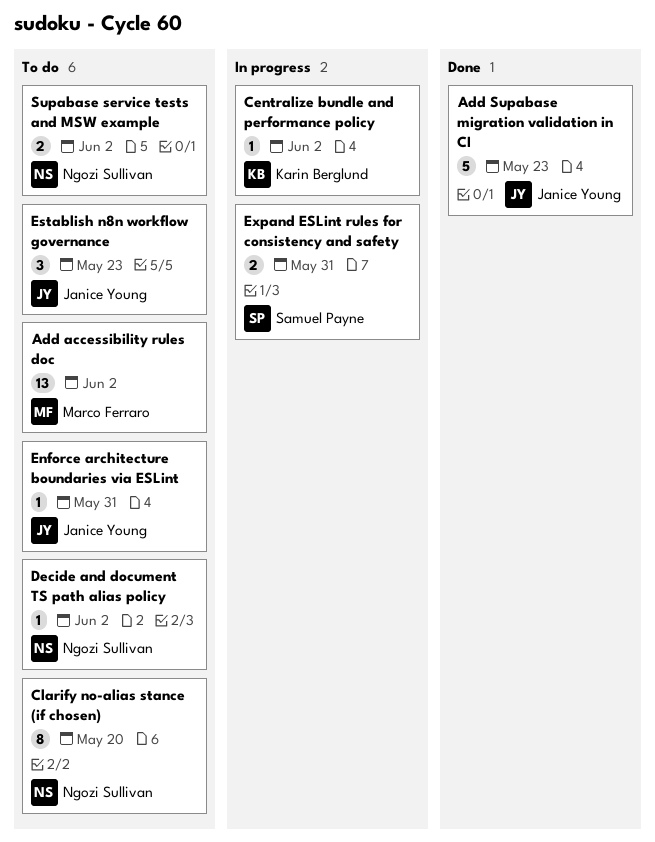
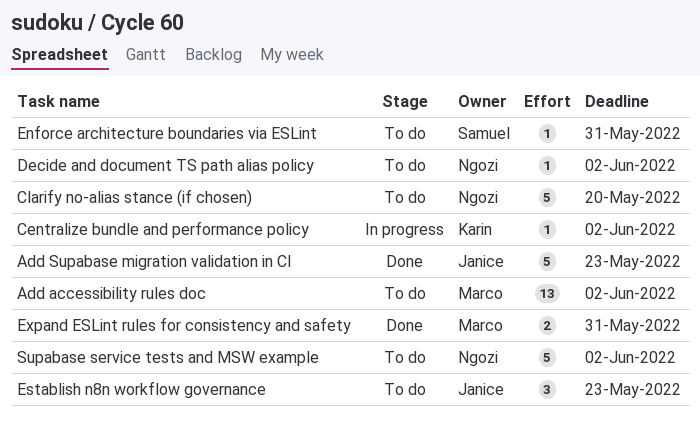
Clarify no-alias stance (if chosen), estimate: 8 -> 5
Enforce architecture boundaries via ESLint, owner: Janice Young -> Samuel Payne
Expand ESLint rules for consistency and safety, status: In progress -> Done
Expand ESLint rules for consistency and safety, owner: Samuel Payne -> Marco Ferraro
Supabase service tests and MSW example, estimate: 2 -> 5

